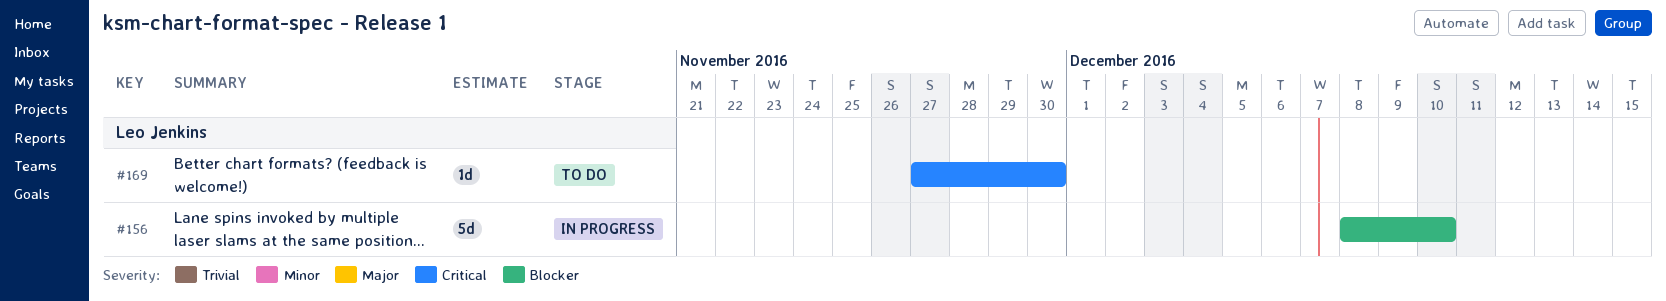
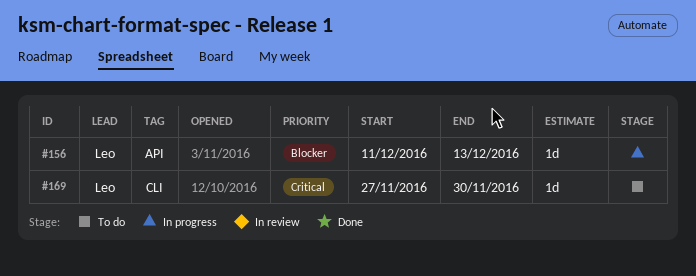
#156, estimate: 5d -> 1d
#156, start: Dec 8 -> Dec 11
#156, due: Dec 10 -> Dec 13

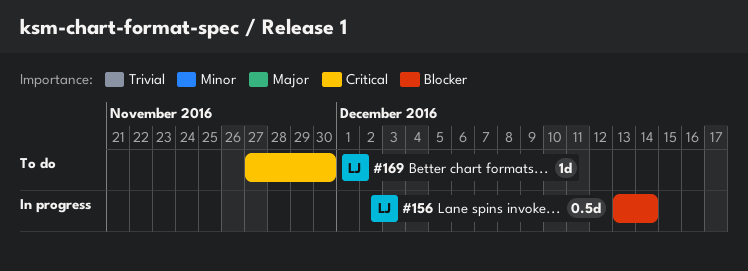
#156, estimate: 1d -> 0.5d
#156, start: Dec 11 -> Dec 13
#156, due: Dec 13 -> Dec 14

